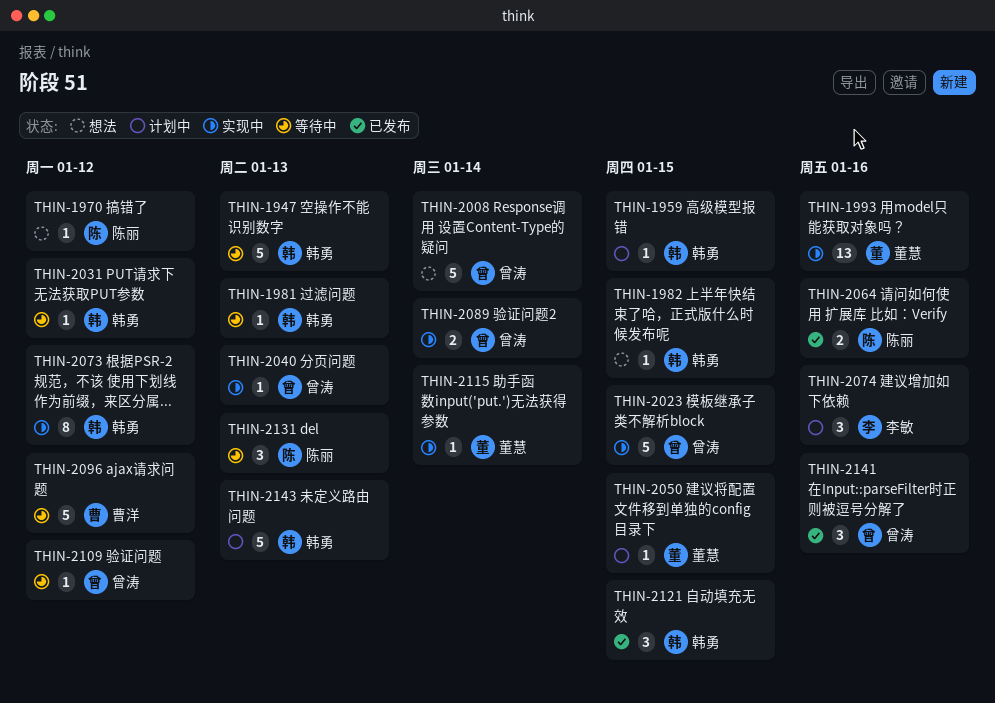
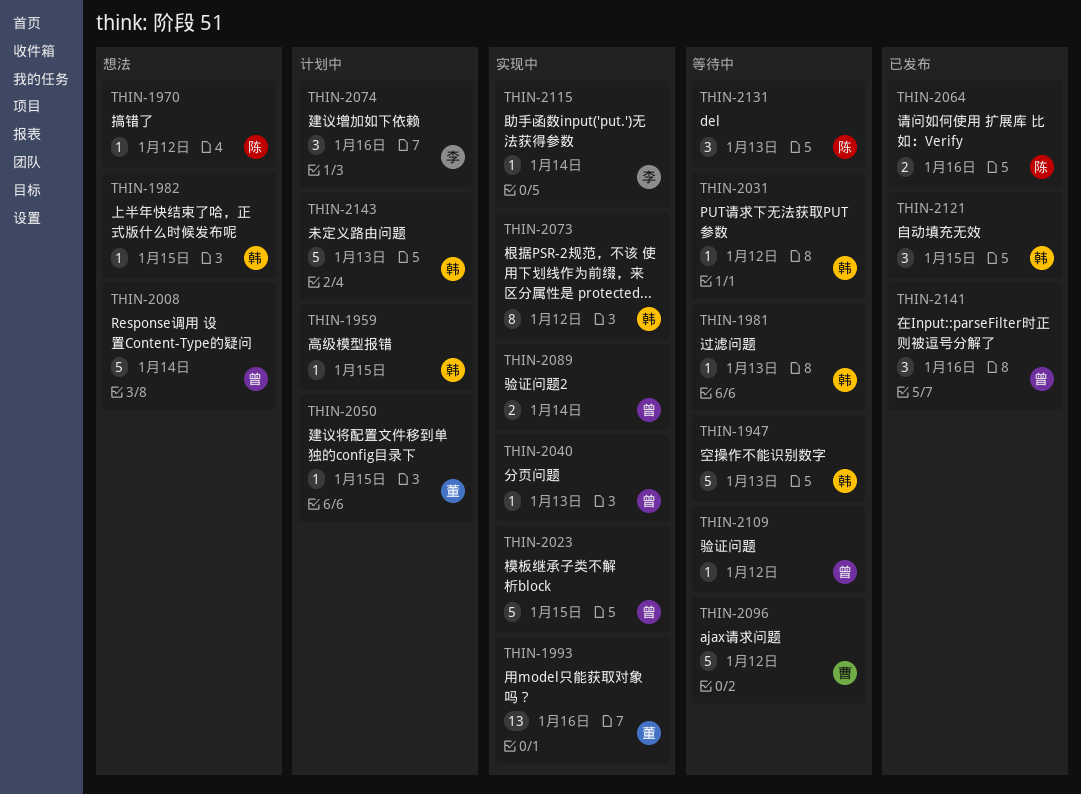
THIN-2115, owner: 董慧 -> 李敏

